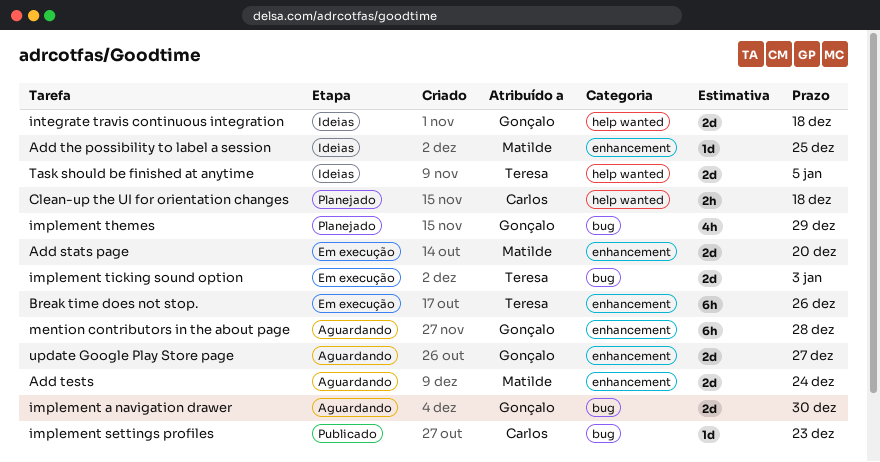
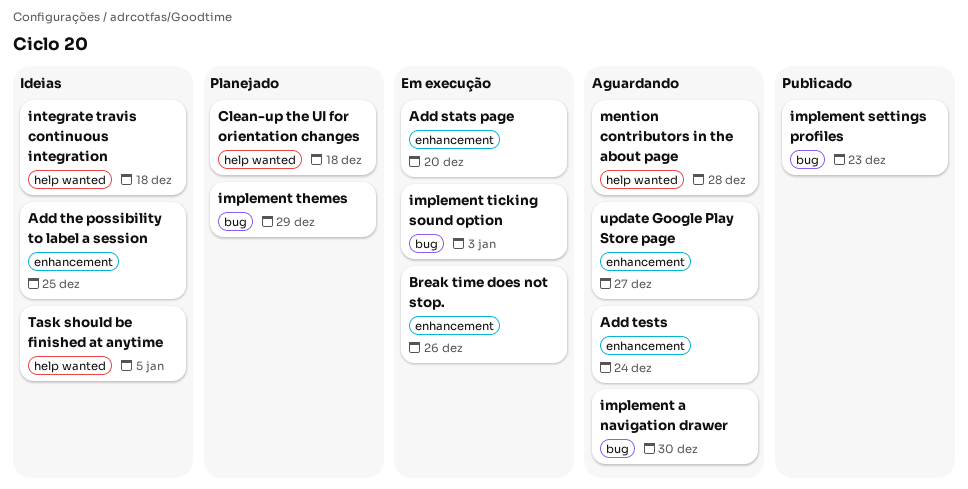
mention contributors in the about page, label: enhancement -> help wanted

